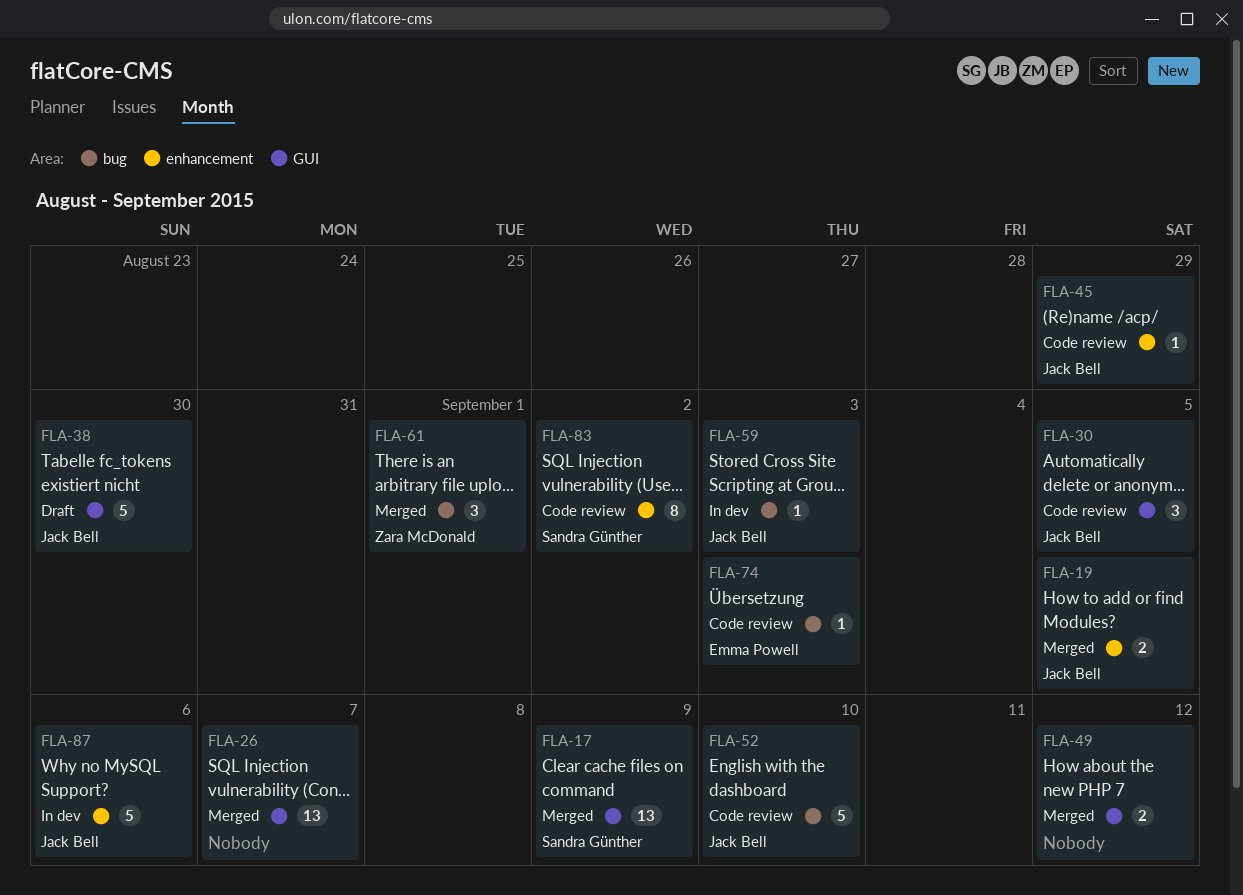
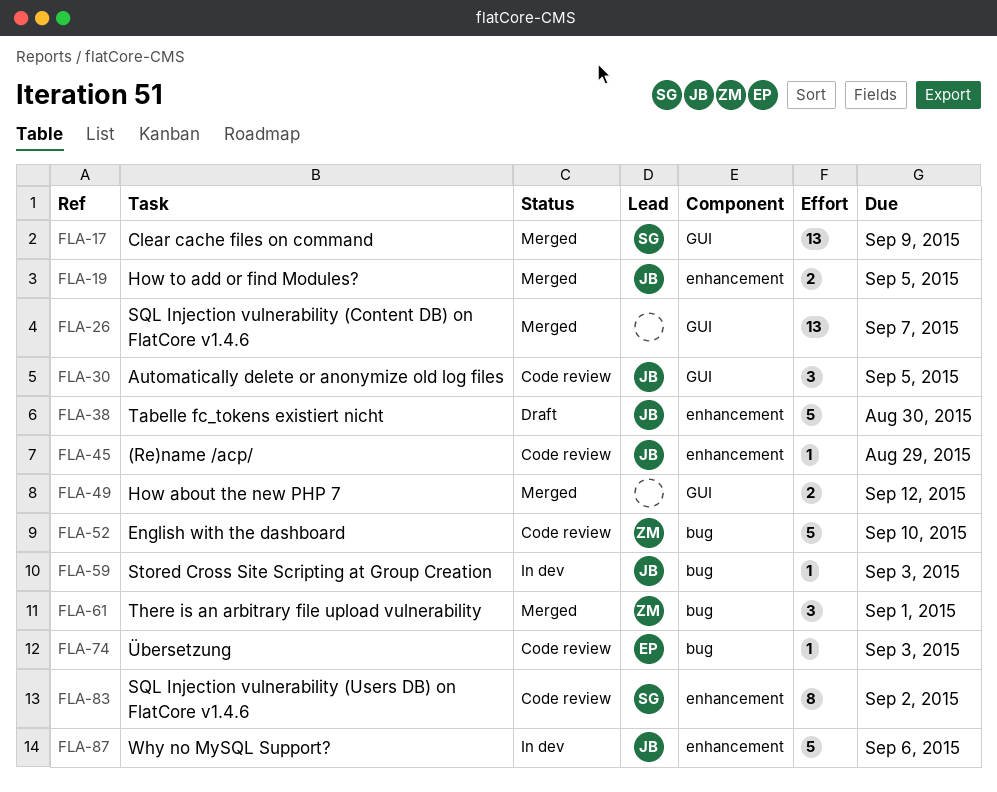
FLA-38, label: GUI -> enhancement
FLA-52, owner: Jack Bell -> Zara McDonald

